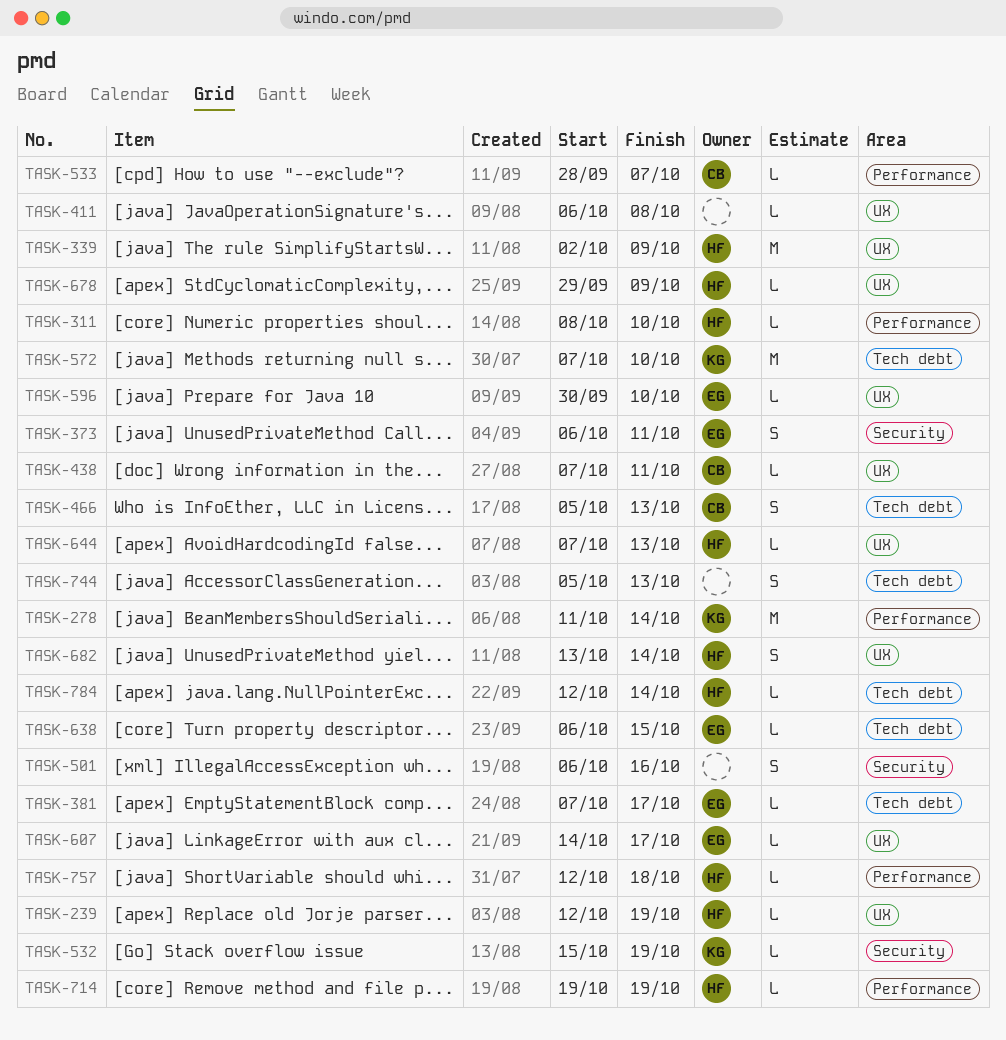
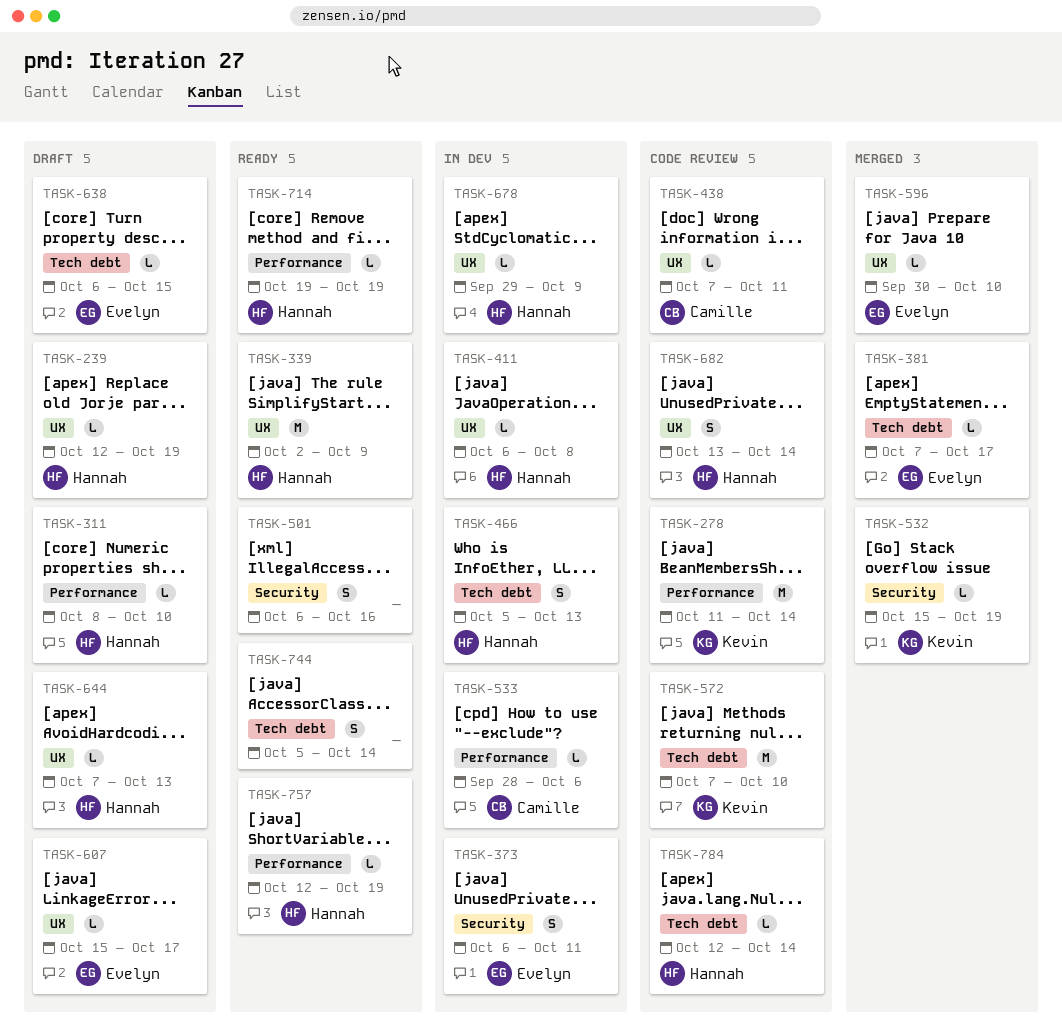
TASK-411, owner: none -> Hannah
TASK-466, owner: Camille -> Hannah
TASK-533, due: Oct 7 -> Oct 6
TASK-607, start: Oct 14 -> Oct 15
TASK-744, due: Oct 13 -> Oct 14
TASK-757, due: Oct 18 -> Oct 19

